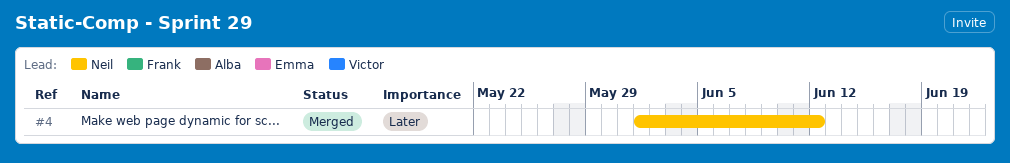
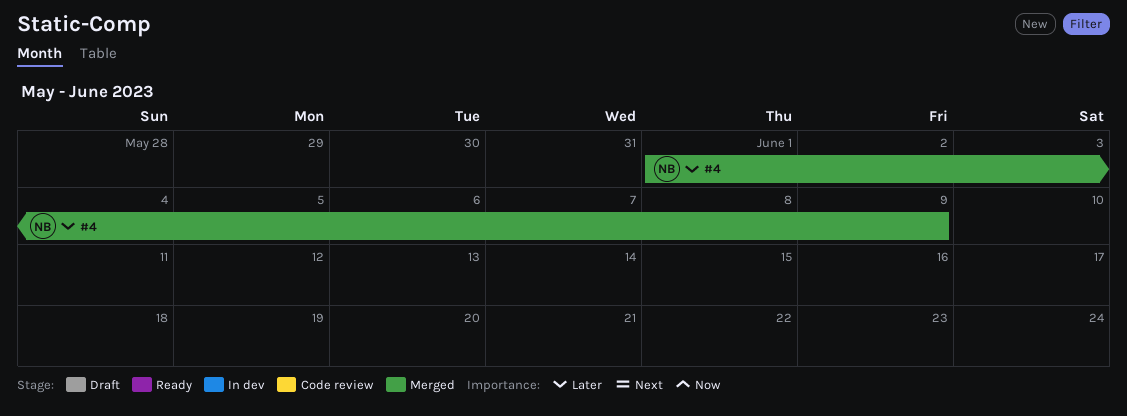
#4, due: Jun 12 -> Jun 9

